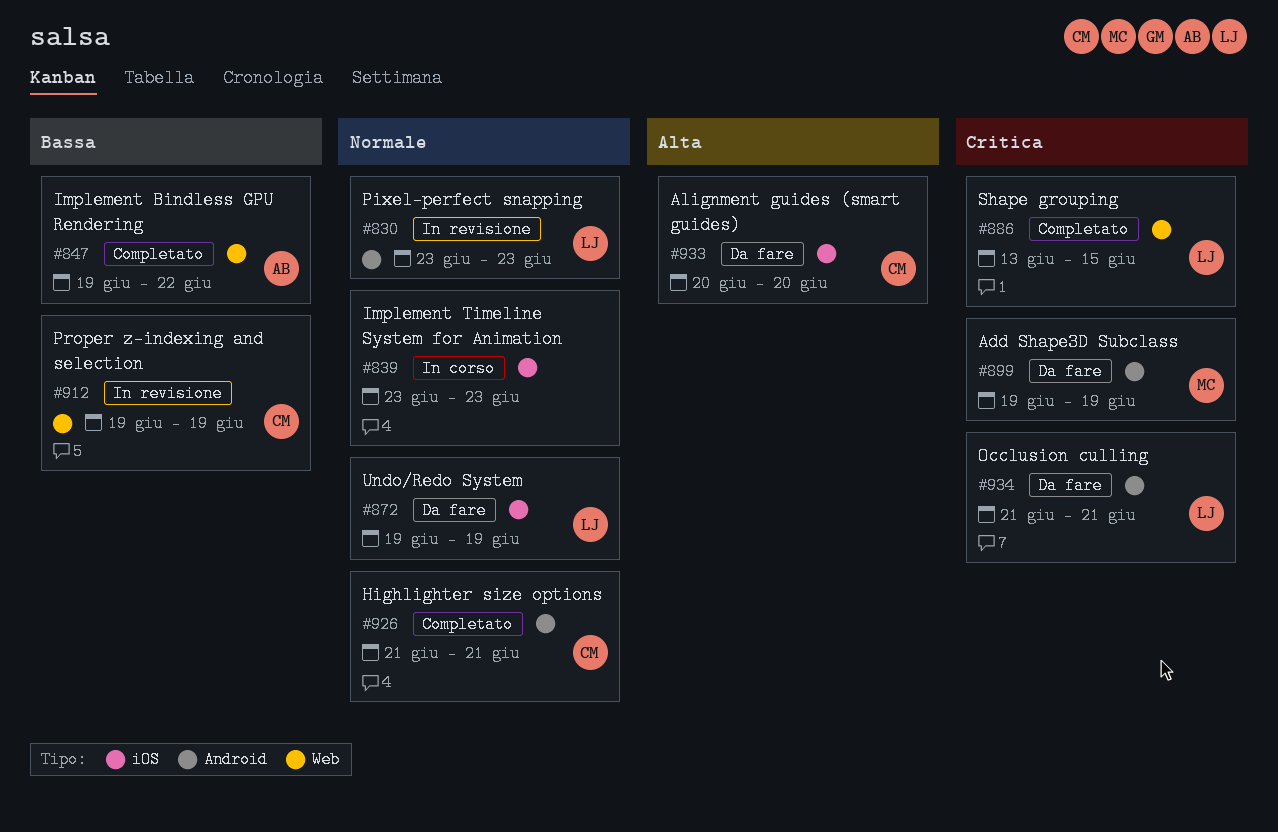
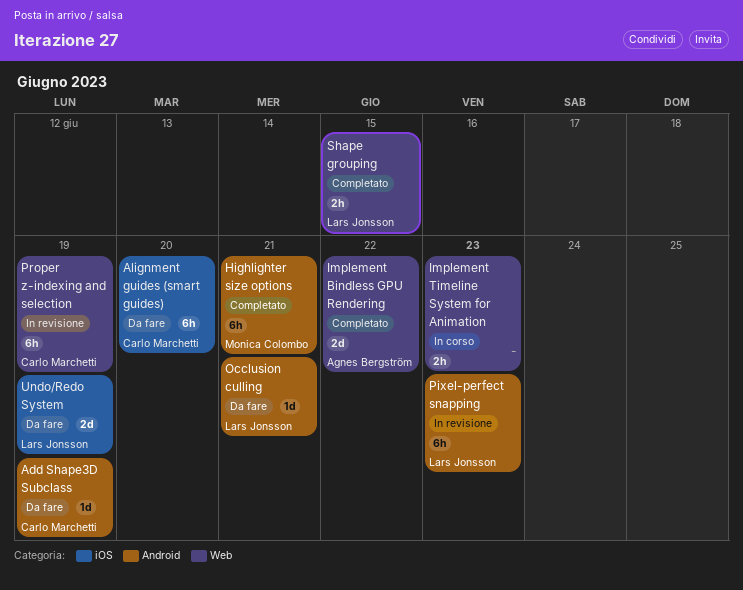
Add Shape3D Subclass, owner: Monica Colombo -> Carlo Marchetti
Highlighter size options, owner: Carlo Marchetti -> Monica Colombo
Implement Timeline System for Animation, label: iOS -> Web

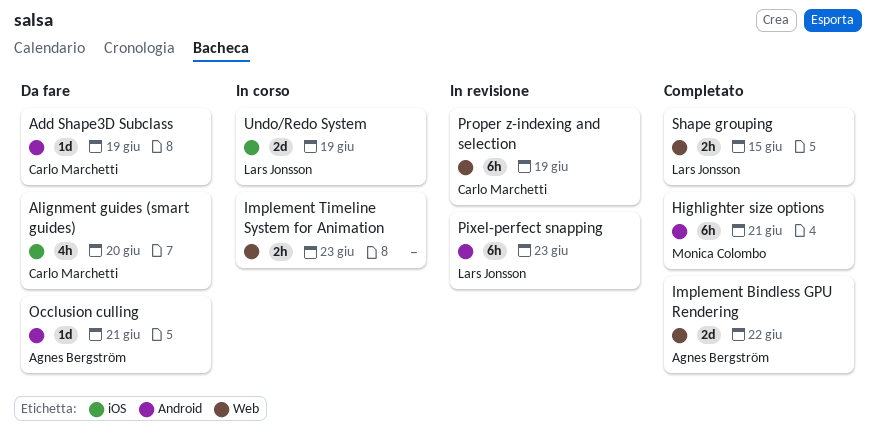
Alignment guides (smart guides), estimate: 6h -> 4h
Occlusion culling, owner: Lars Jonsson -> Agnes Bergström
Undo/Redo System, status: Da fare -> In corso

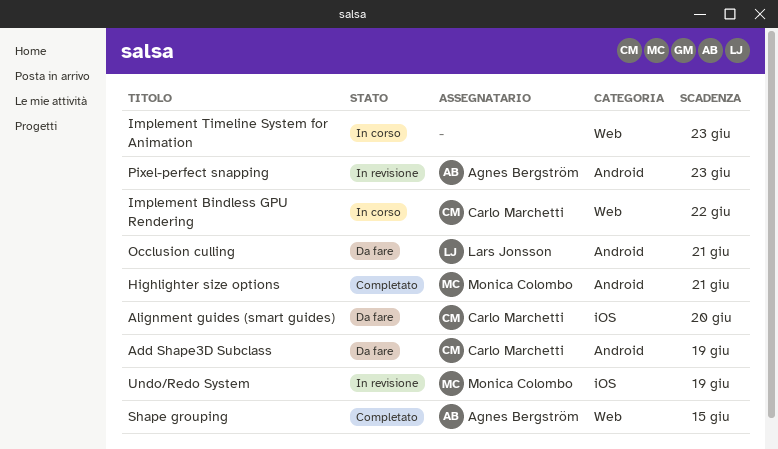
Implement Bindless GPU Rendering, status: Completato -> In corso
Implement Bindless GPU Rendering, owner: Agnes Bergström -> Carlo Marchetti
Occlusion culling, owner: Agnes Bergström -> Lars Jonsson
Pixel-perfect snapping, owner: Lars Jonsson -> Agnes Bergström
Proper z-indexing and selection: present -> none
Shape grouping, owner: Lars Jonsson -> Agnes Bergström
Undo/Redo System, status: In corso -> In revisione
Undo/Redo System, owner: Lars Jonsson -> Monica Colombo

